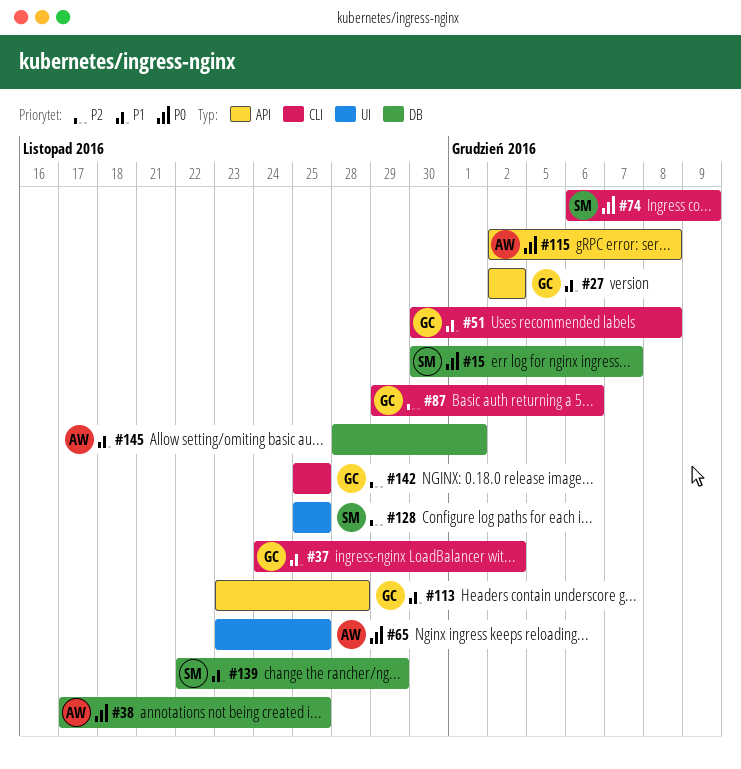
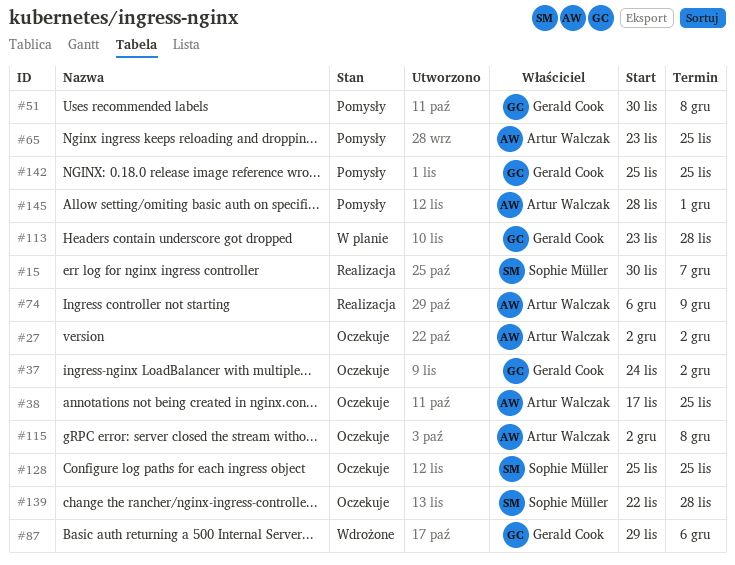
#27, owner: Gerald Cook -> Artur Walczak
#74, owner: Sophie Müller -> Artur Walczak
#139, due: Nov 29 -> Nov 28

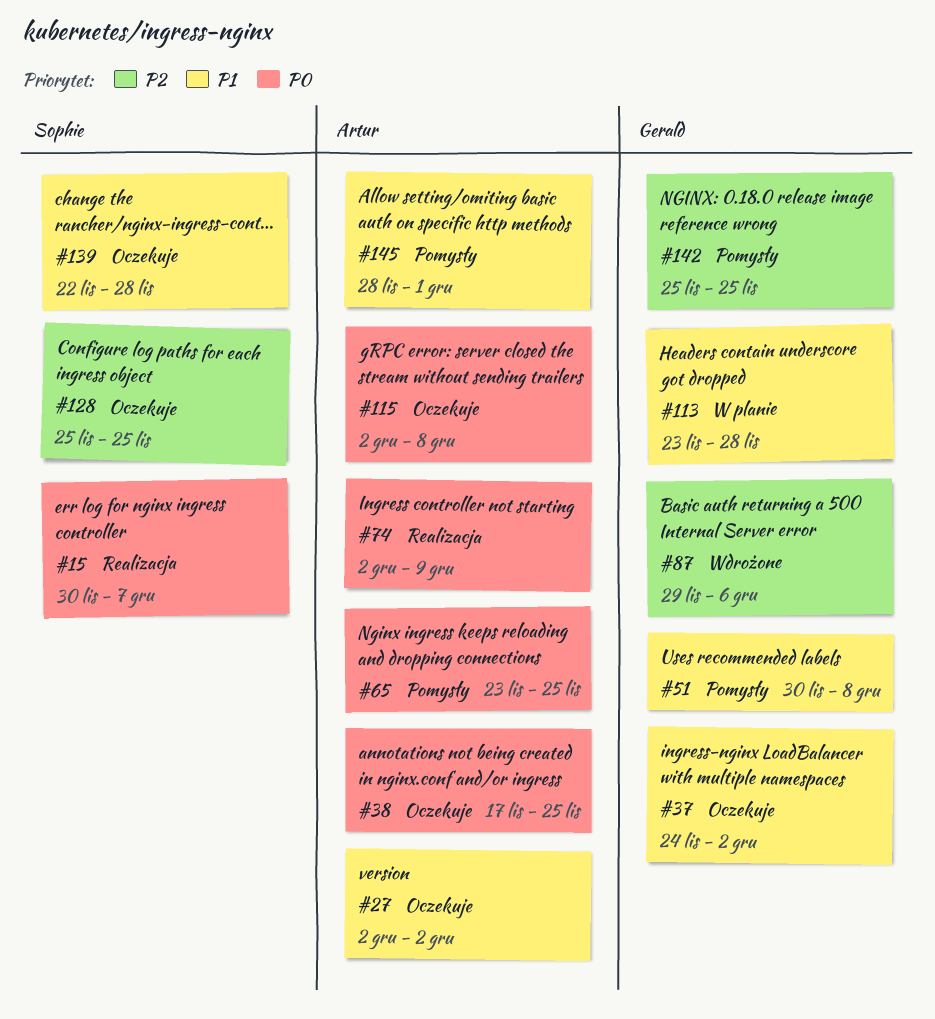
#74, start: Dec 6 -> Dec 2

